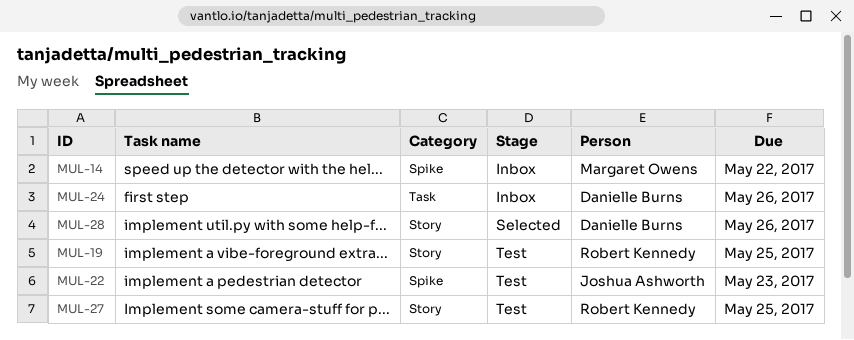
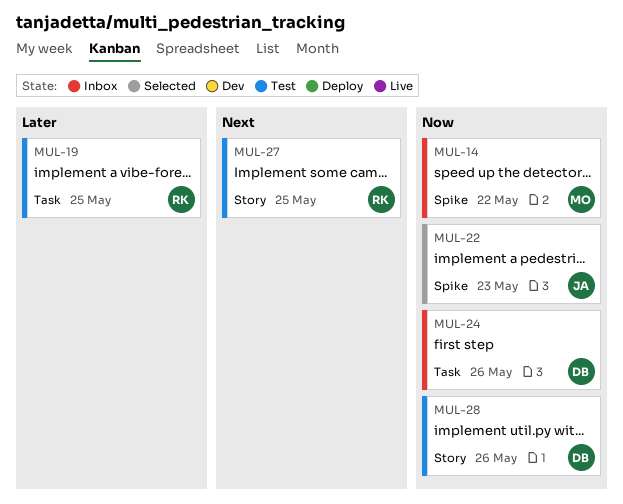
MUL-19, label: Story -> Task
MUL-22, status: Test -> Selected
MUL-28, status: Selected -> Test

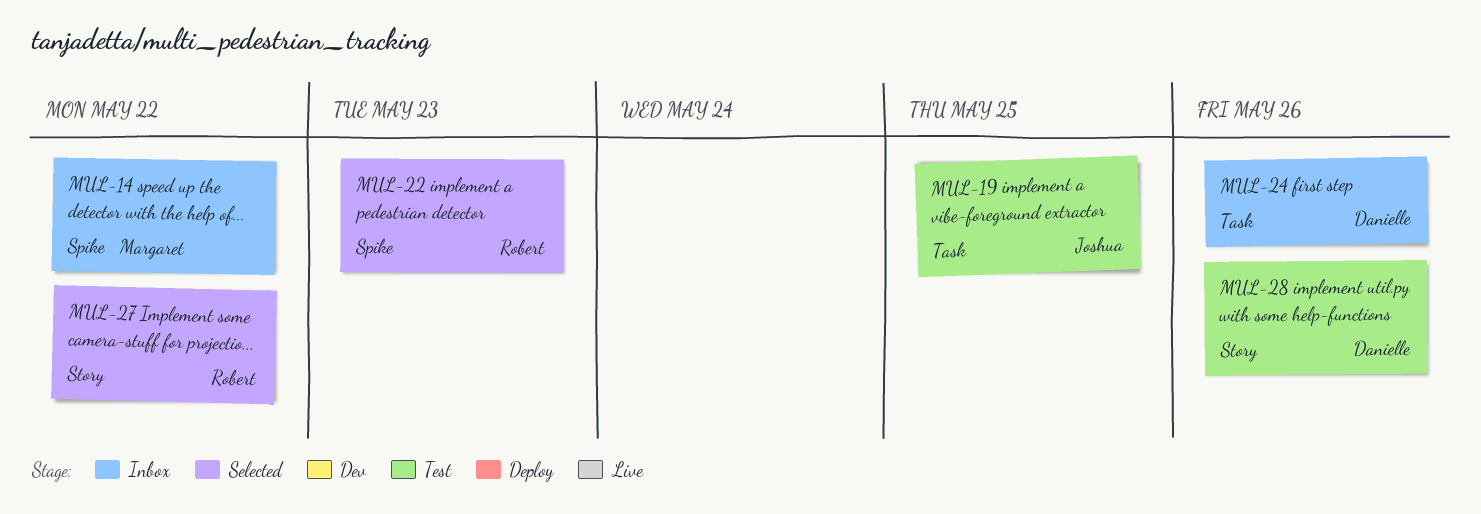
MUL-19, owner: Robert -> Joshua
MUL-22, owner: Joshua -> Robert
MUL-27, status: Test -> Selected
MUL-27, due: May 25 -> May 22

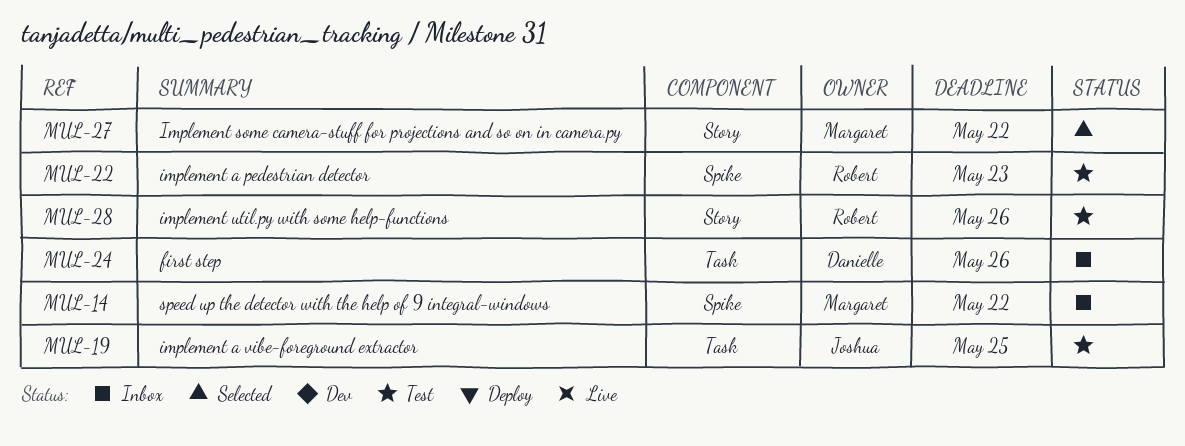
MUL-22, status: Selected -> Test
MUL-27, owner: Robert -> Margaret
MUL-28, owner: Danielle -> Robert

